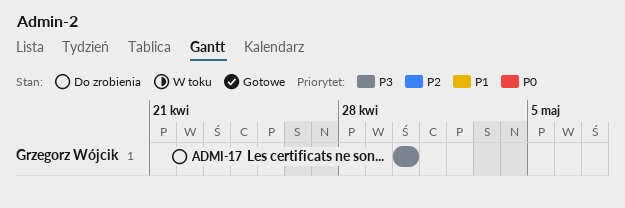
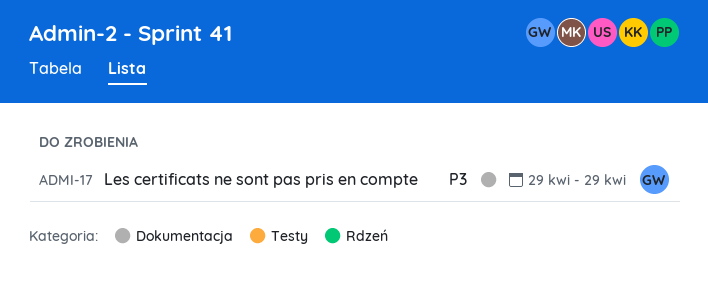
ADMI-17, start: Apr 30 -> Apr 29
ADMI-17, due: Apr 30 -> Apr 29

